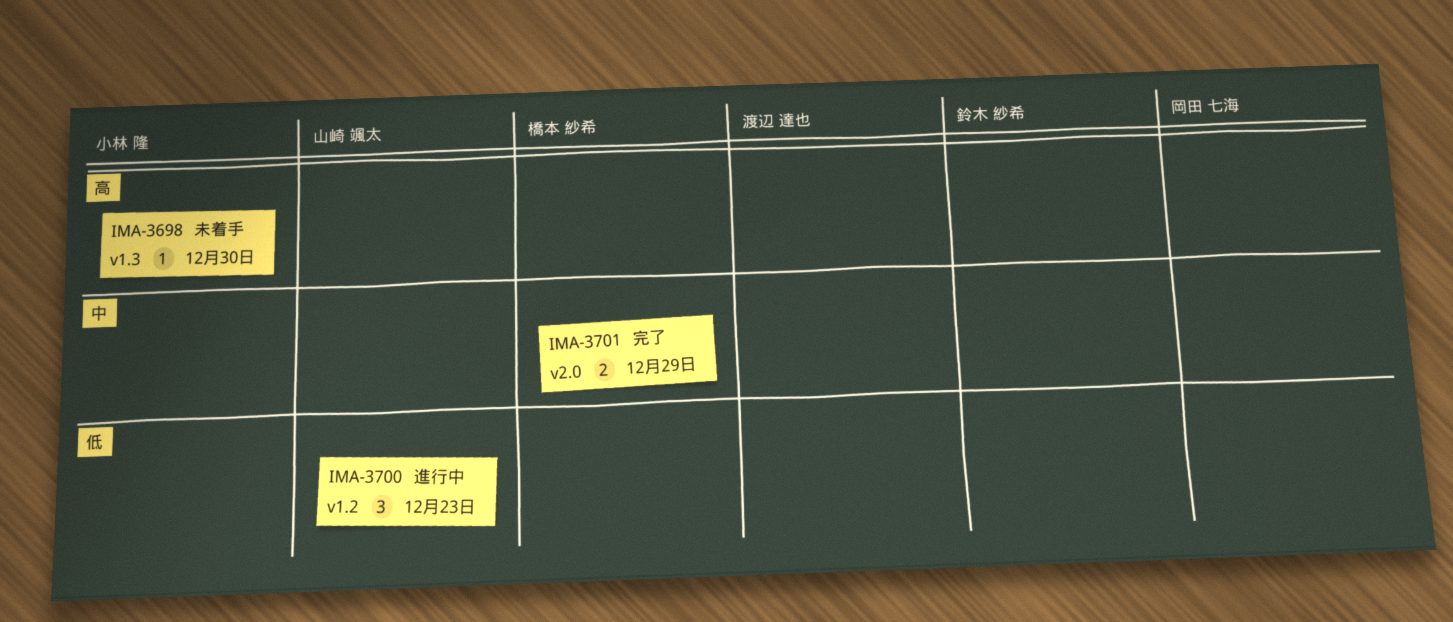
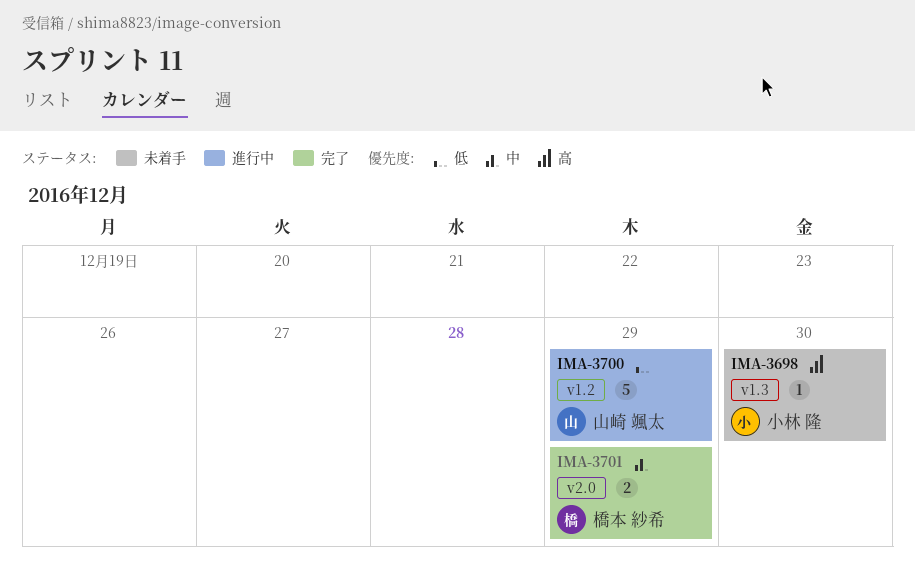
IMA-3700, estimate: 3 -> 5
IMA-3700, due: Dec 23 -> Dec 29

